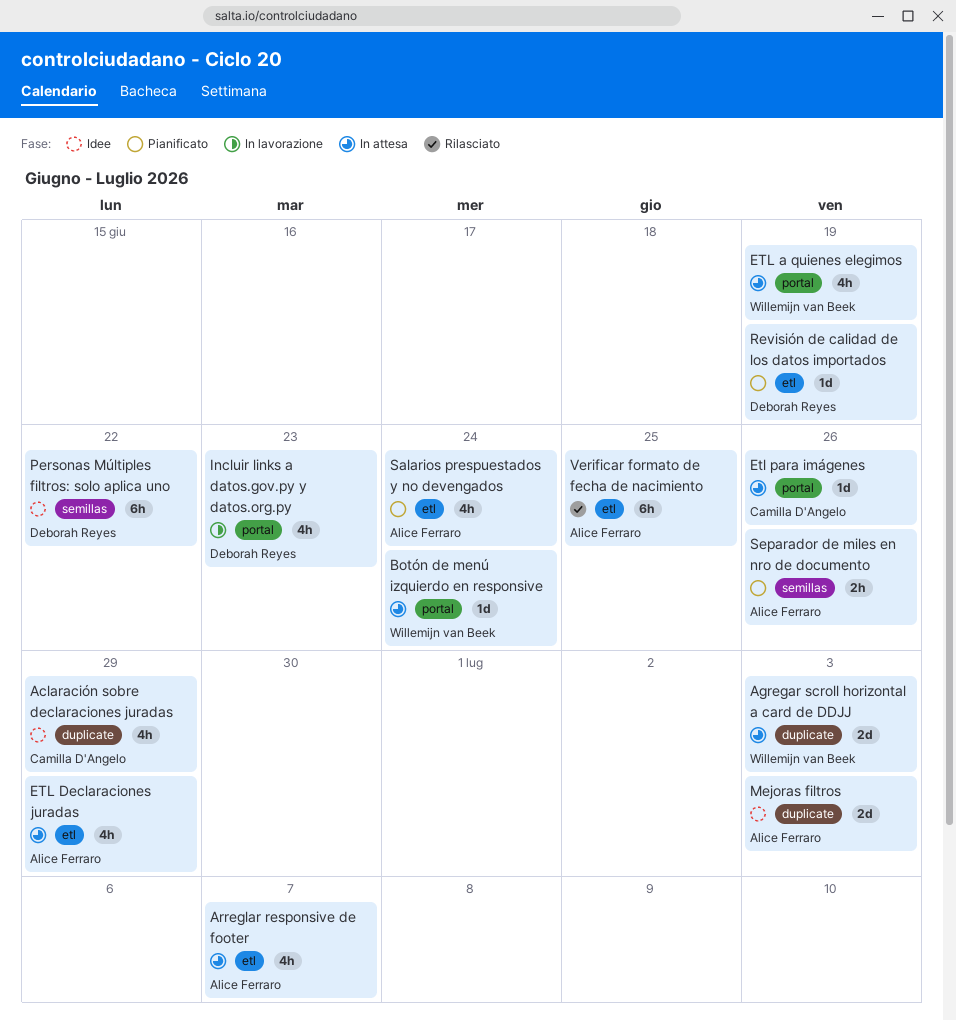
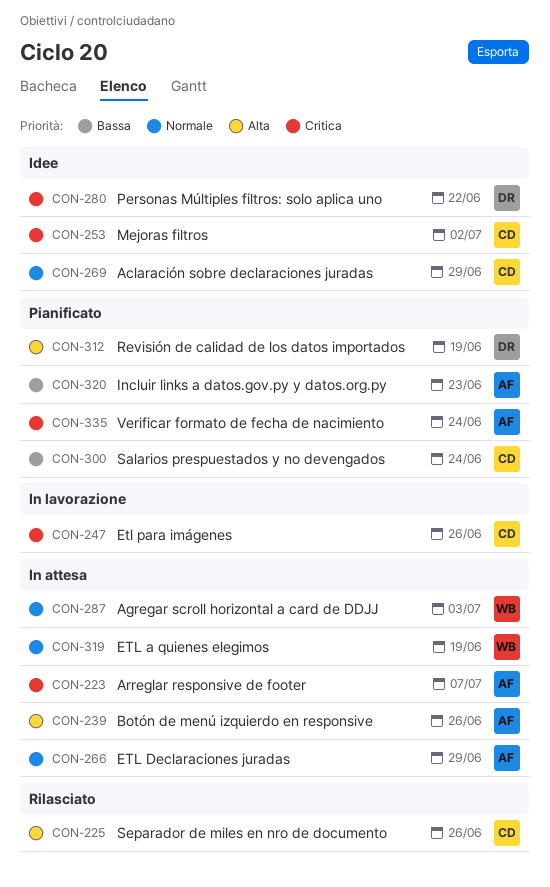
Botón de menú izquierdo en responsive, owner: Willemijn van Beek -> Alice Ferraro
Botón de menú izquierdo en responsive, due: Jun 24 -> Jun 26
Etl para imágenes, status: In attesa -> In lavorazione
Incluir links a datos.gov.py y datos.org.py, status: In lavorazione -> Pianificato
Incluir links a datos.gov.py y datos.org.py, owner: Deborah Reyes -> Alice Ferraro
Mejoras filtros, owner: Alice Ferraro -> Camilla D'Angelo
Mejoras filtros, due: Jul 3 -> Jul 2
Salarios prespuestados y no devengados, owner: Alice Ferraro -> Camilla D'Angelo
Separador de miles en nro de documento, status: Pianificato -> Rilasciato
Separador de miles en nro de documento, owner: Alice Ferraro -> Camilla D'Angelo
Verificar formato de fecha de nacimiento, status: Rilasciato -> Pianificato
Verificar formato de fecha de nacimiento, due: Jun 25 -> Jun 24

